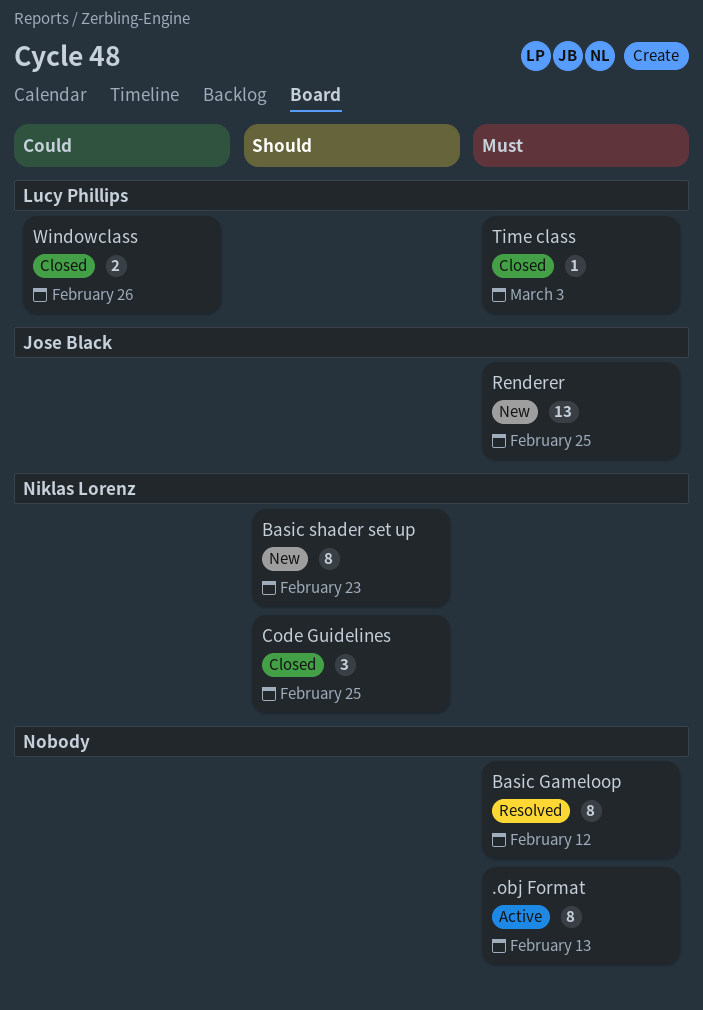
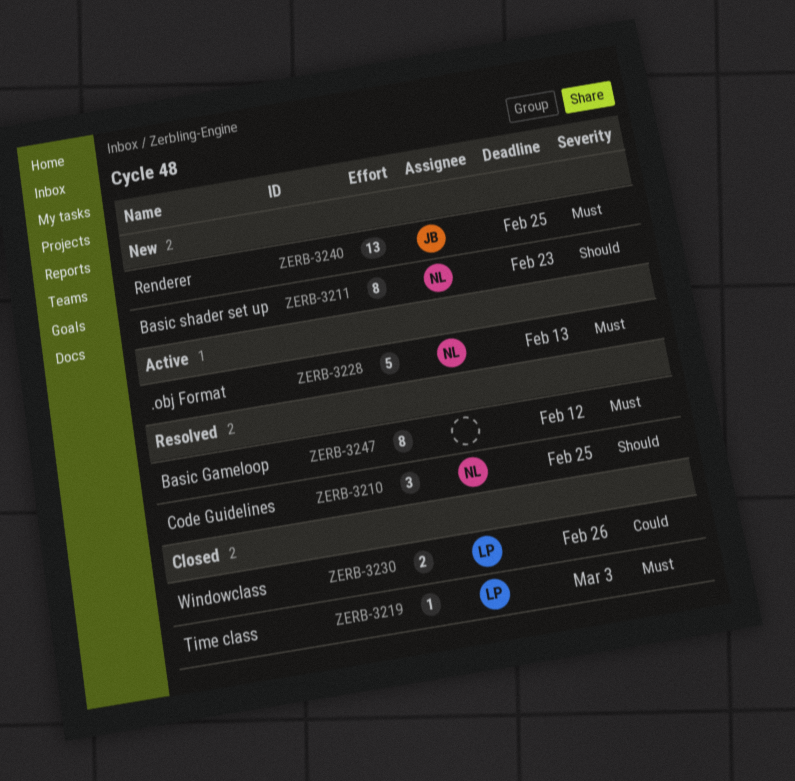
.obj Format, owner: none -> Niklas Lorenz
.obj Format, estimate: 8 -> 5
Code Guidelines, status: Closed -> Resolved

